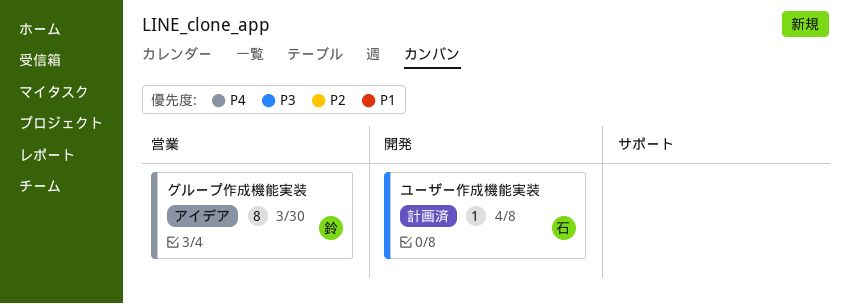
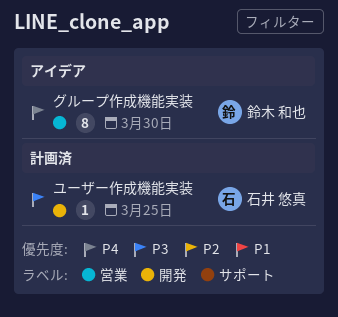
ユーザー作成機能実装, due: Apr 8 -> Mar 25

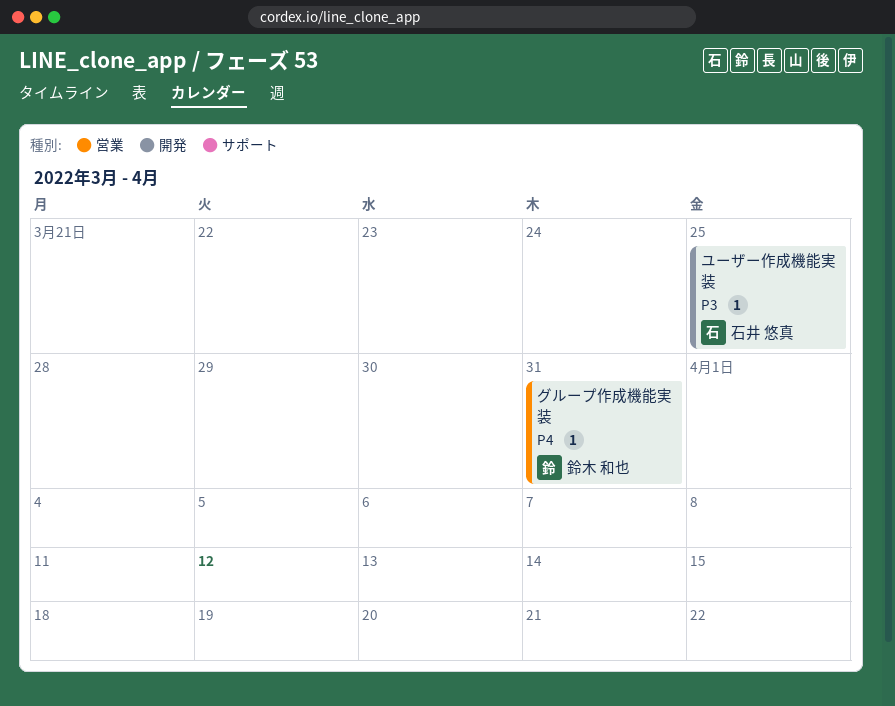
グループ作成機能実装, estimate: 8 -> 1
グループ作成機能実装, due: Mar 30 -> Mar 31

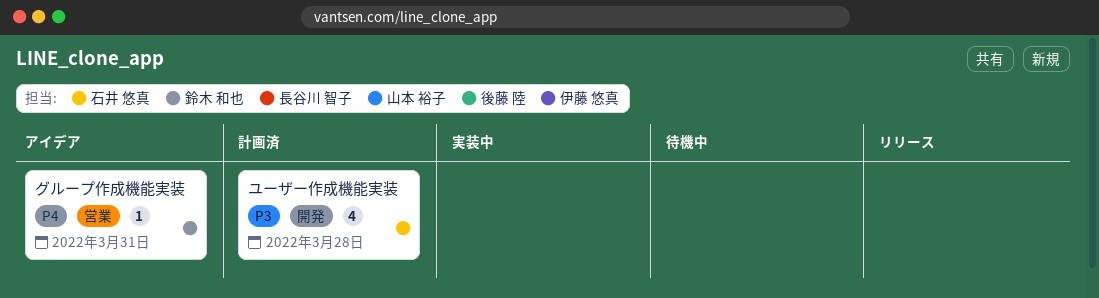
ユーザー作成機能実装, estimate: 1 -> 4
ユーザー作成機能実装, due: Mar 25 -> Mar 28

